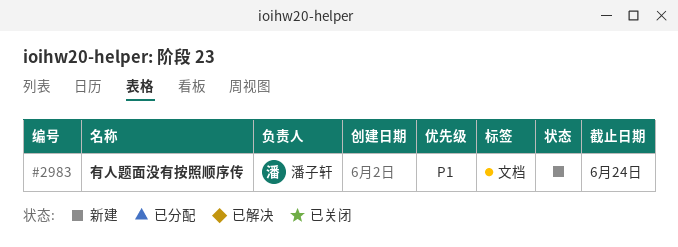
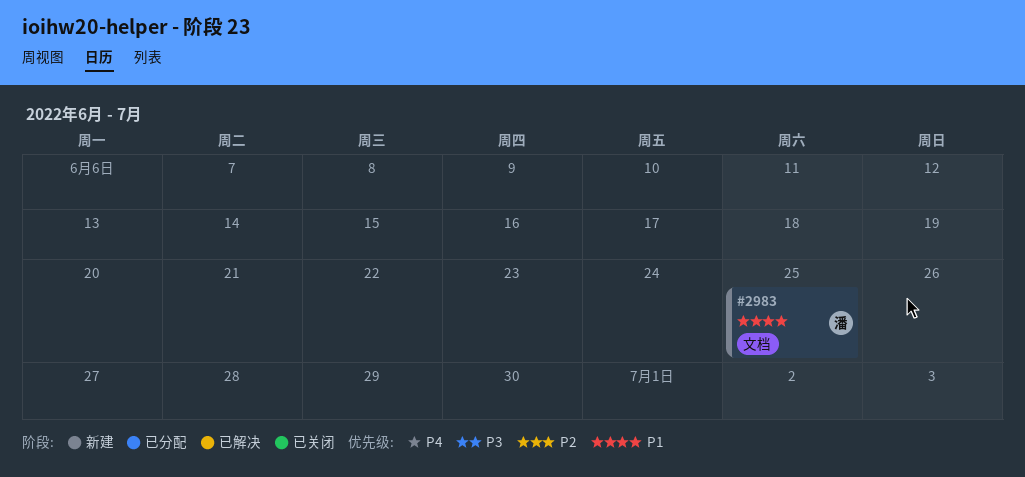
#2983, due: Jun 24 -> Jun 25

